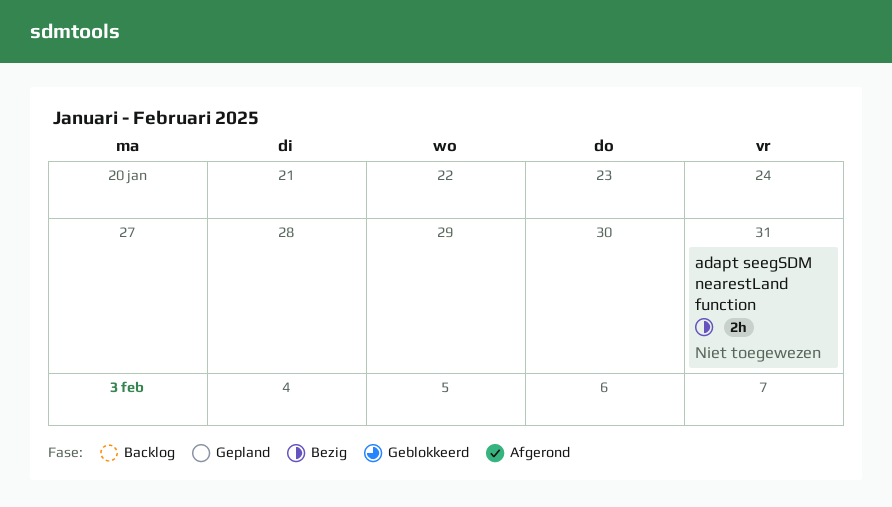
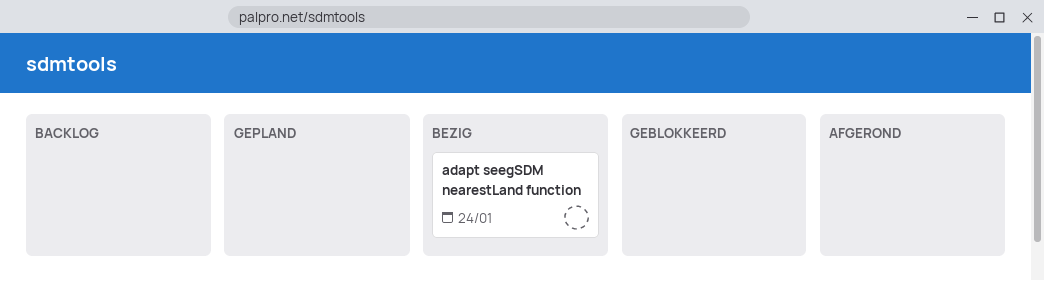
adapt seegSDM nearestLand function, due: Jan 31 -> Jan 24

